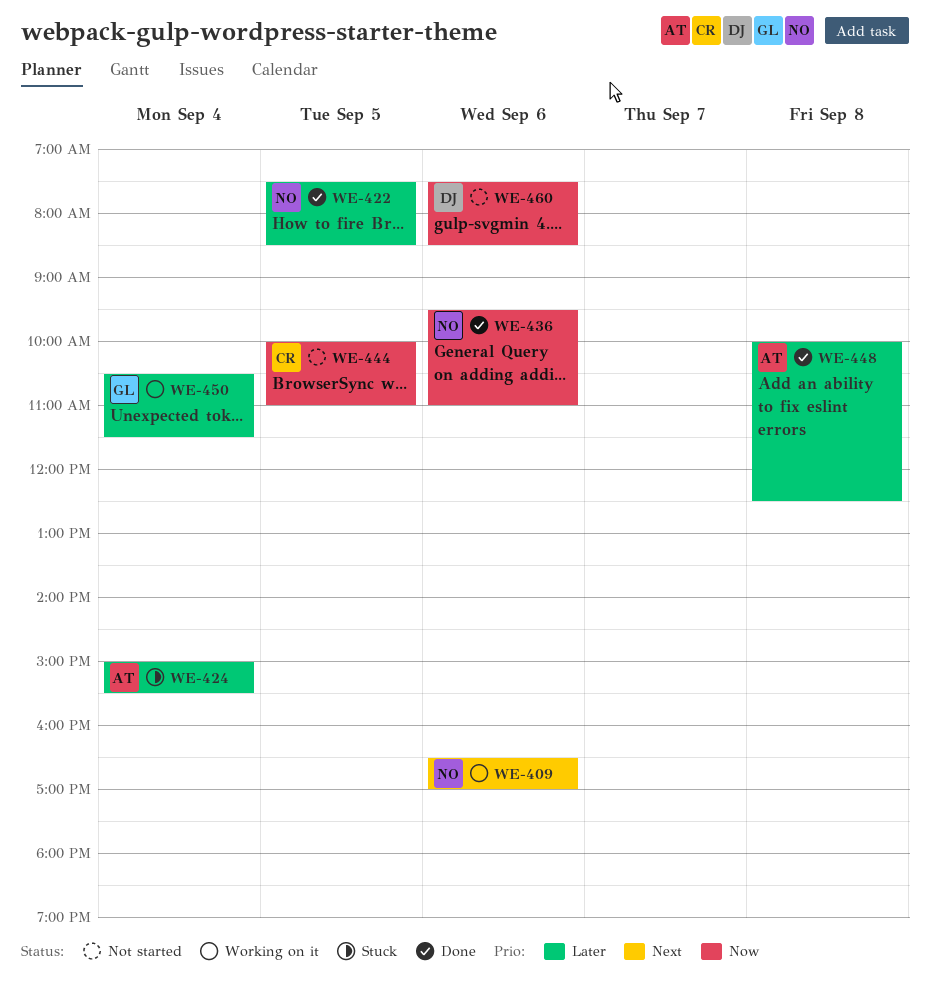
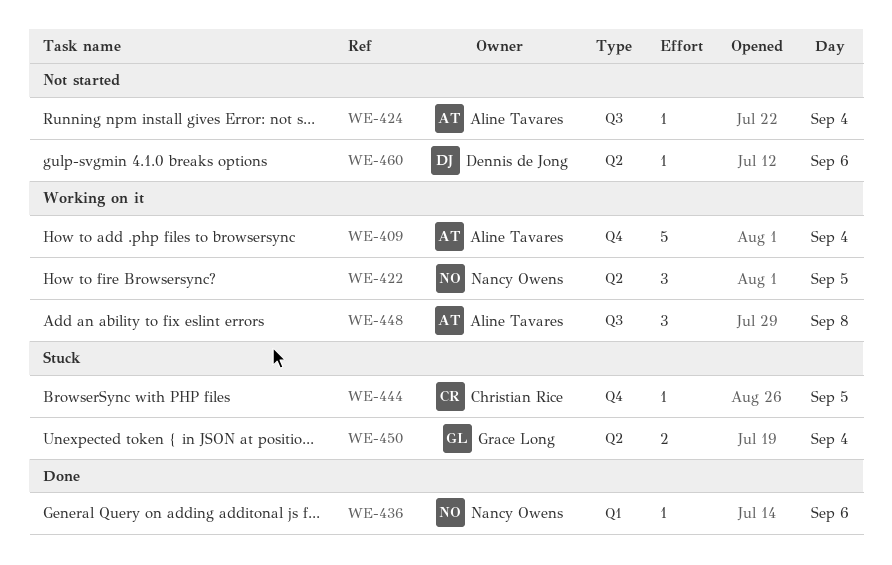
WE-409, owner: Nancy Owens -> Aline Tavares
WE-409, day: Sep 6 -> Sep 4
WE-422, status: Done -> Working on it
WE-424, status: Stuck -> Not started
WE-444, status: Not started -> Stuck
WE-448, status: Done -> Working on it
WE-450, status: Working on it -> Stuck

